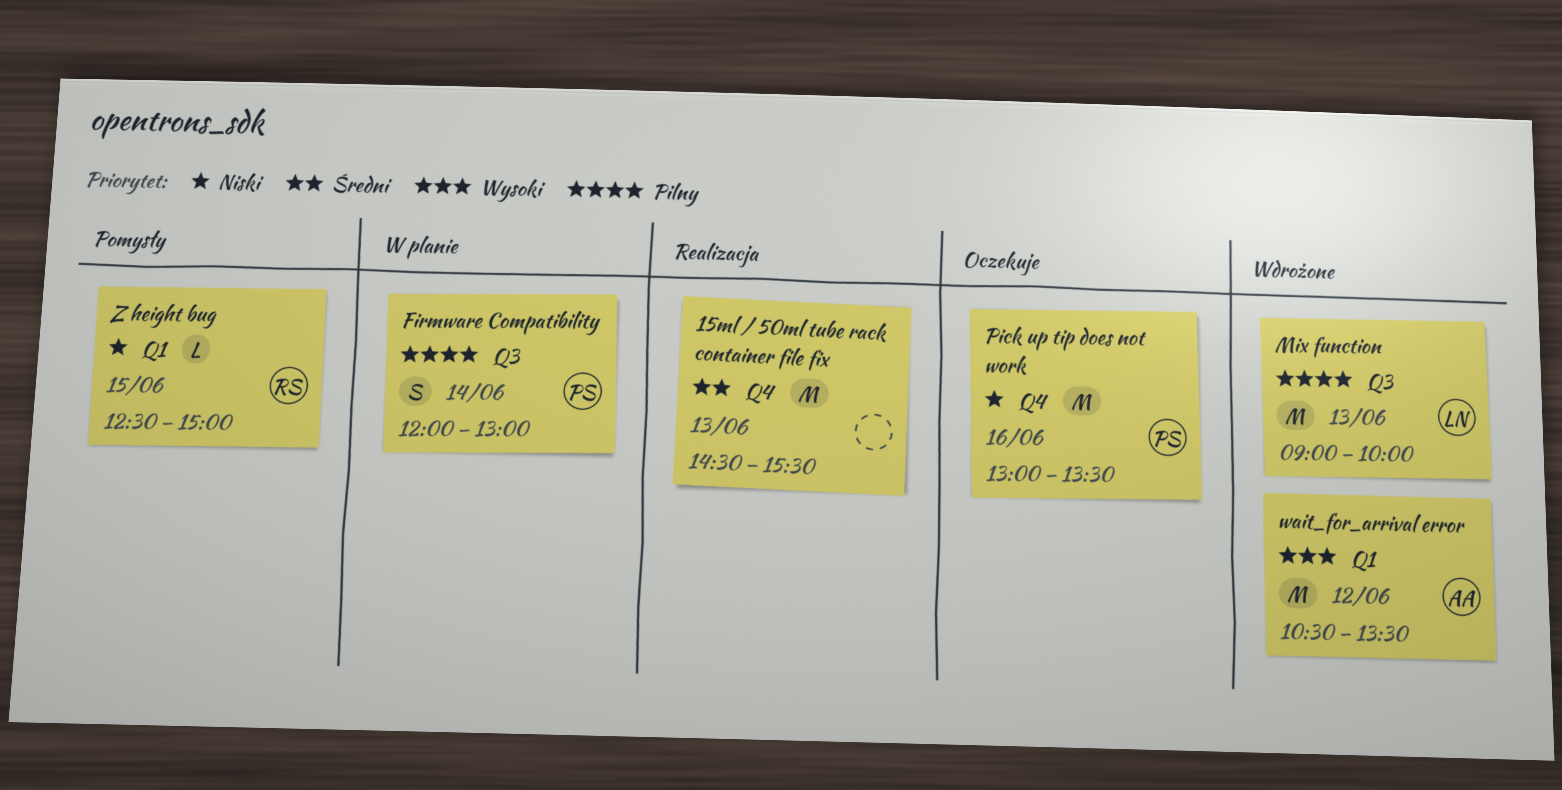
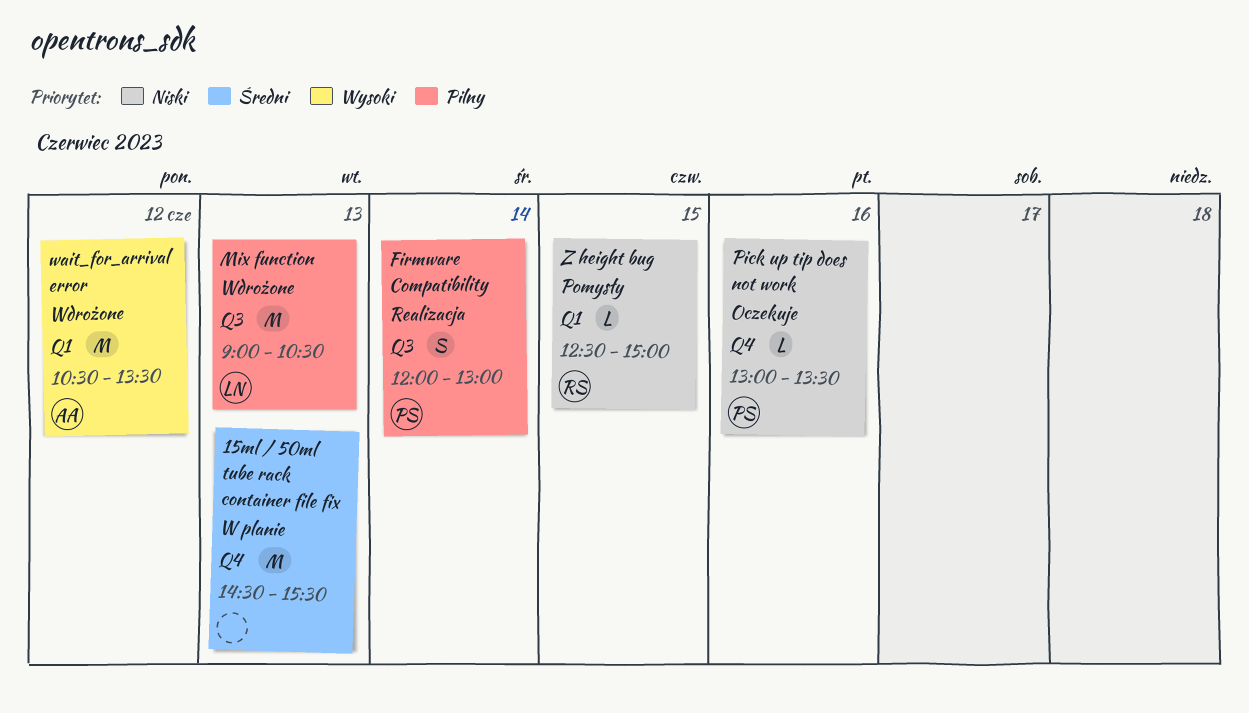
15ml / 50ml tube rack container file fix, status: Realizacja -> W planie
Firmware Compatibility, status: W planie -> Realizacja
Mix function, ends: 10:00 -> 10:30
Pick up tip does not work, estimate: M -> L

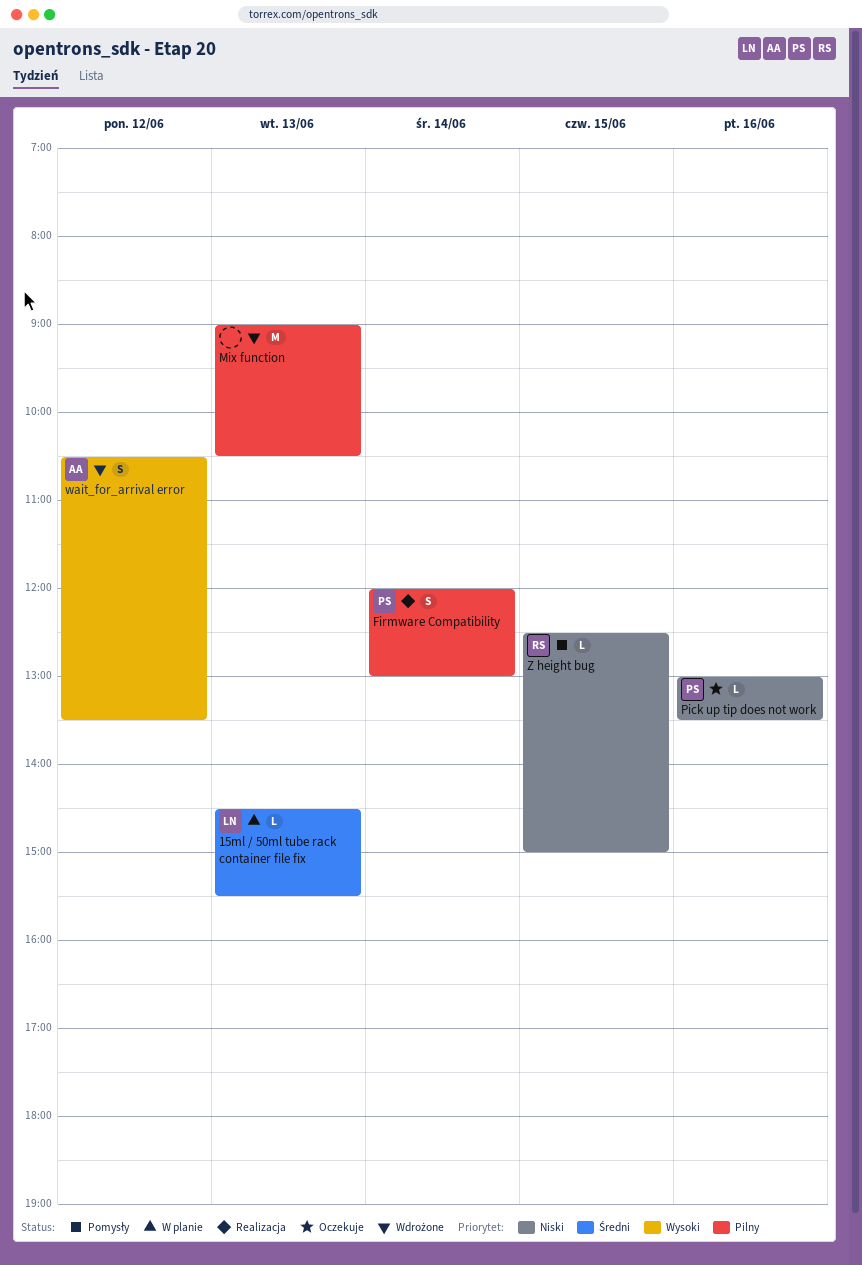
15ml / 50ml tube rack container file fix, owner: none -> LN
15ml / 50ml tube rack container file fix, estimate: M -> L
Mix function, owner: LN -> none
wait_for_arrival error, estimate: M -> S

